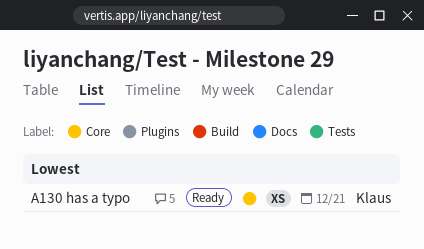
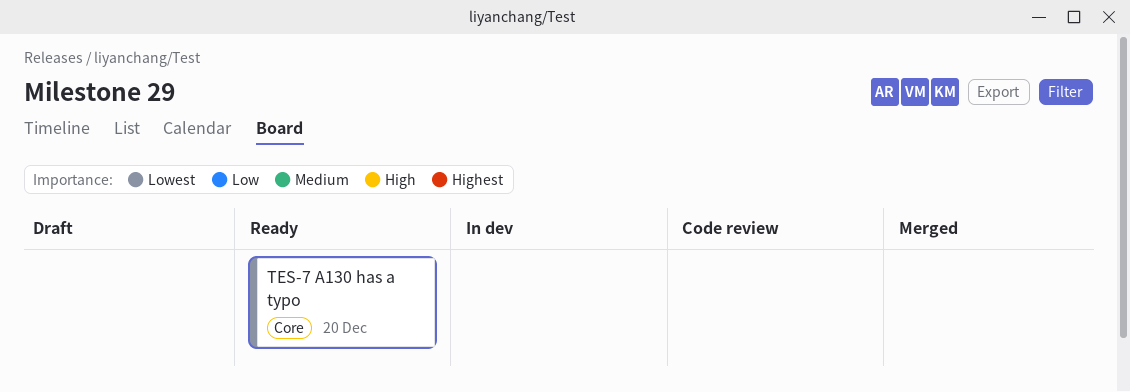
A130 has a typo, due: Dec 21 -> Dec 20

